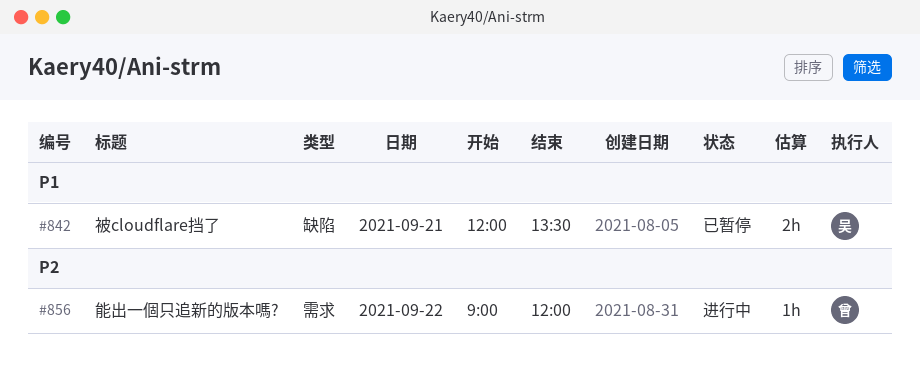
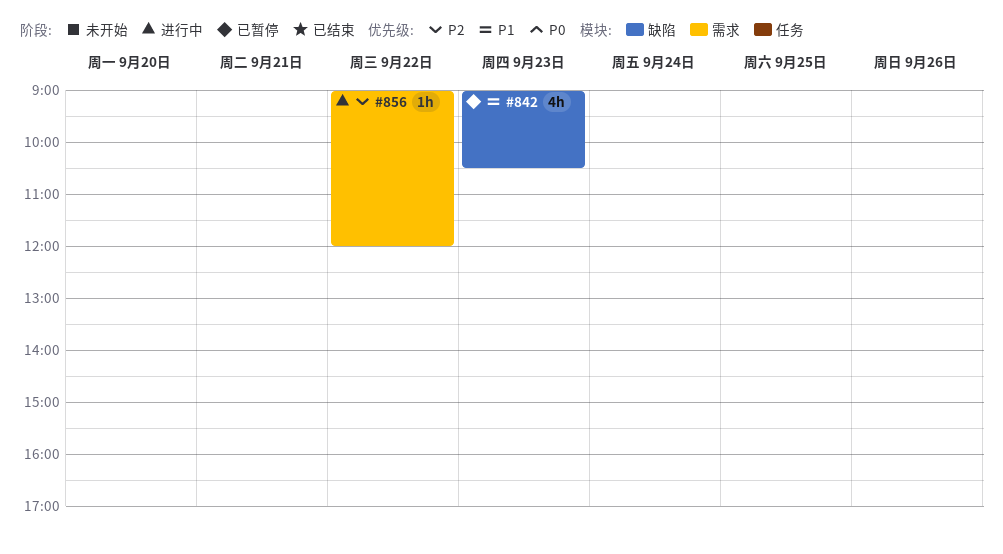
#842, estimate: 2h -> 4h
#842, day: Sep 21 -> Sep 23
#842, begins: 12:00 -> 09:00
#842, ends: 13:30 -> 10:30

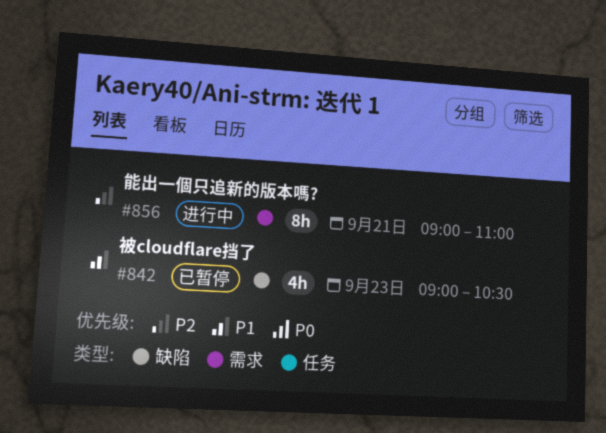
#856, estimate: 1h -> 8h
#856, day: Sep 22 -> Sep 21
#856, ends: 12:00 -> 11:00

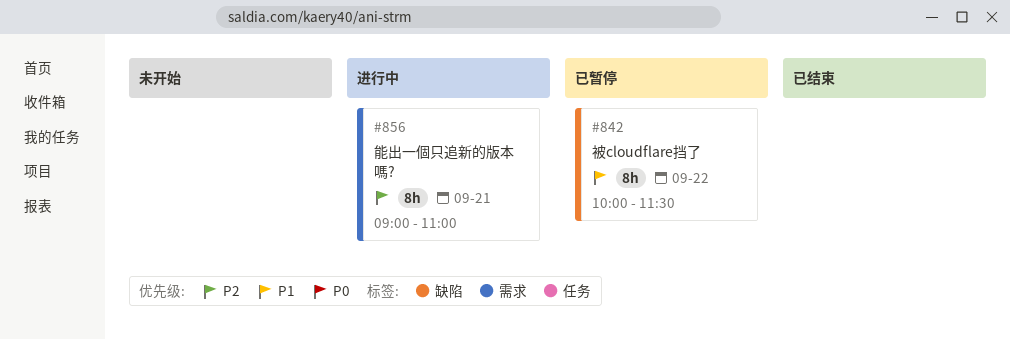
#842, estimate: 4h -> 8h
#842, day: Sep 23 -> Sep 22
#842, begins: 09:00 -> 10:00
#842, ends: 10:30 -> 11:30

